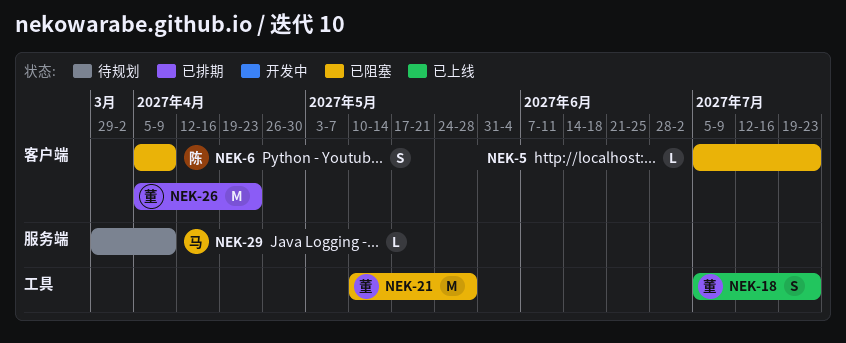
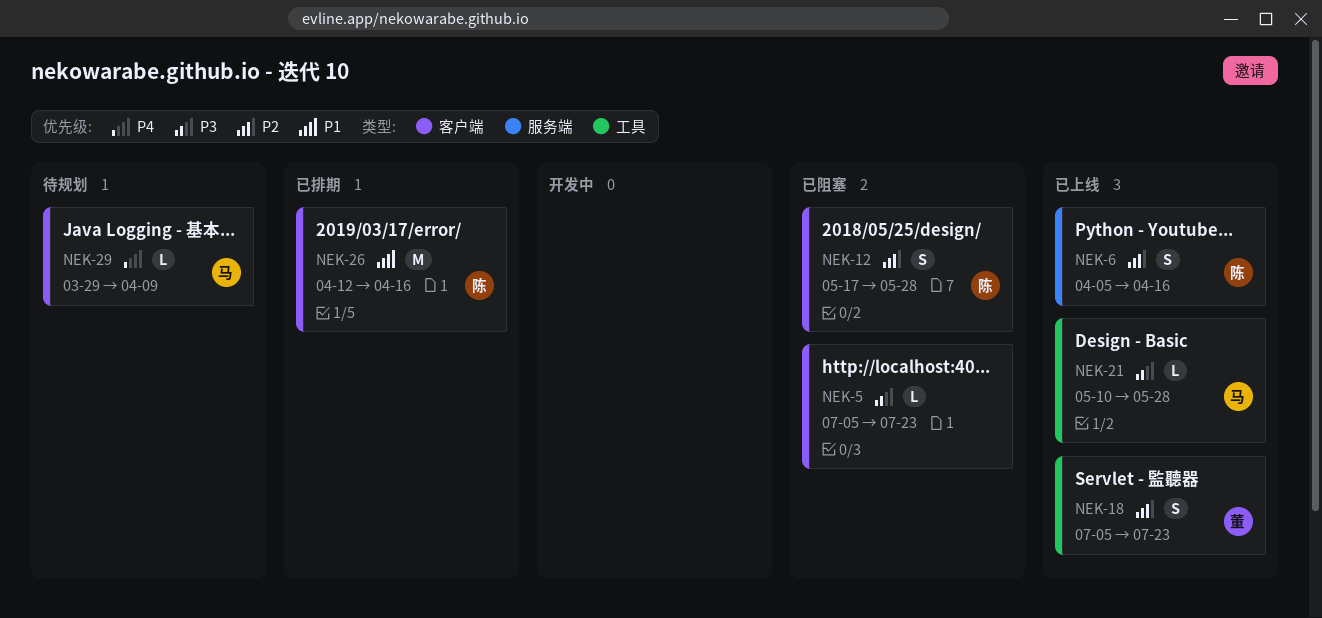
NEK-6, status: 已阻塞 -> 已上线
NEK-6, label: 客户端 -> 服务端
NEK-6, due: Apr 9 -> Apr 16
NEK-12: none -> present
NEK-21, status: 已阻塞 -> 已上线
NEK-21, owner: 董 -> 马
NEK-21, estimate: M -> L
NEK-26, owner: 董 -> 陈
NEK-26, start: Apr 5 -> Apr 12
NEK-26, due: Apr 23 -> Apr 16
NEK-29, label: 服务端 -> 客户端

